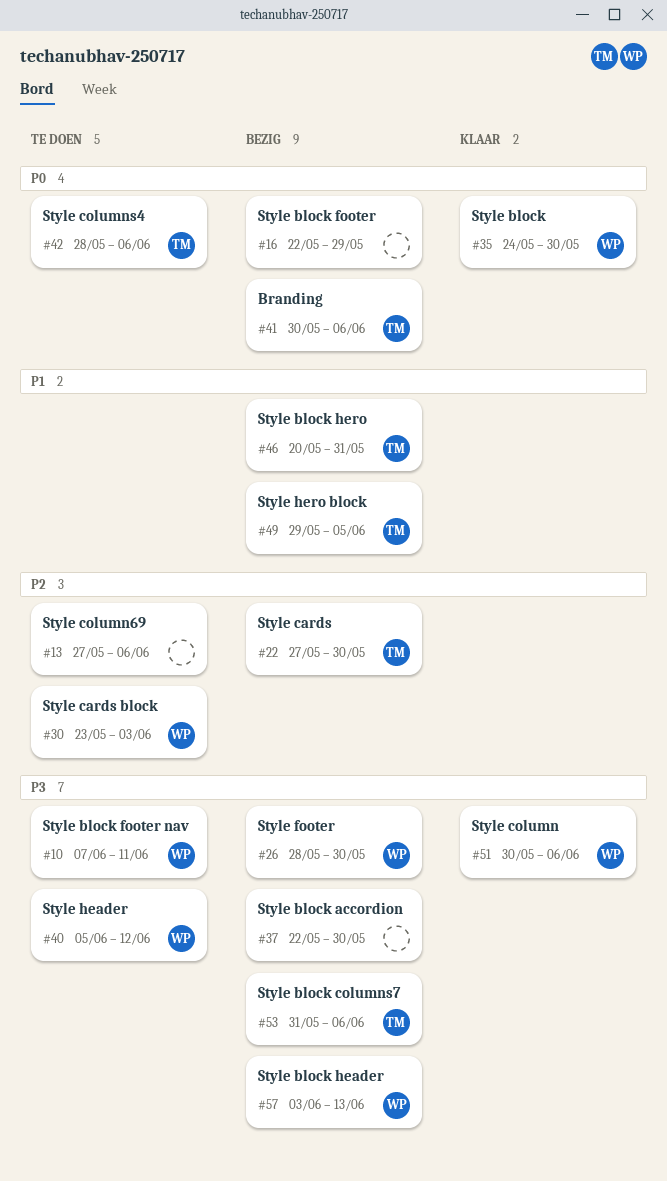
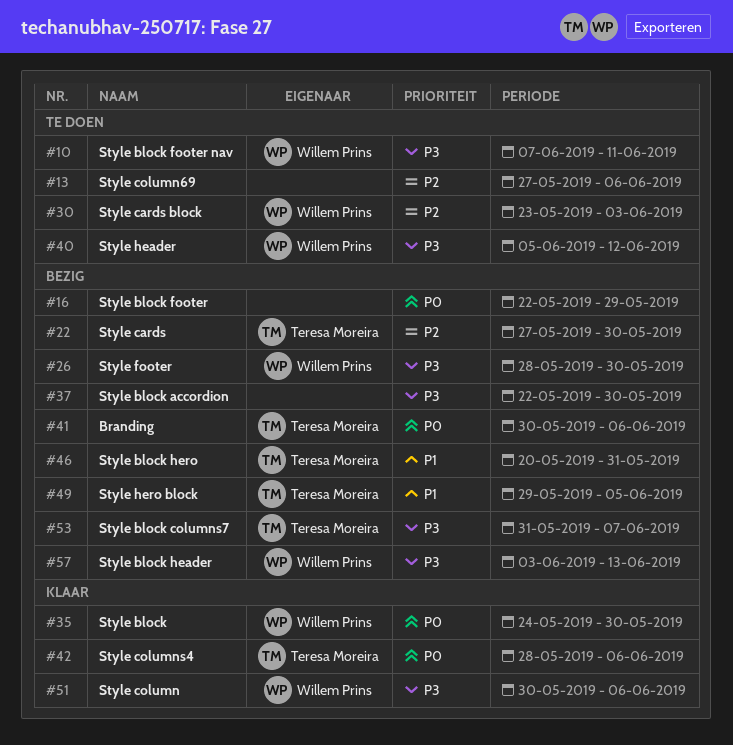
#42, status: Te doen -> Klaar
#53, due: Jun 6 -> Jun 7

